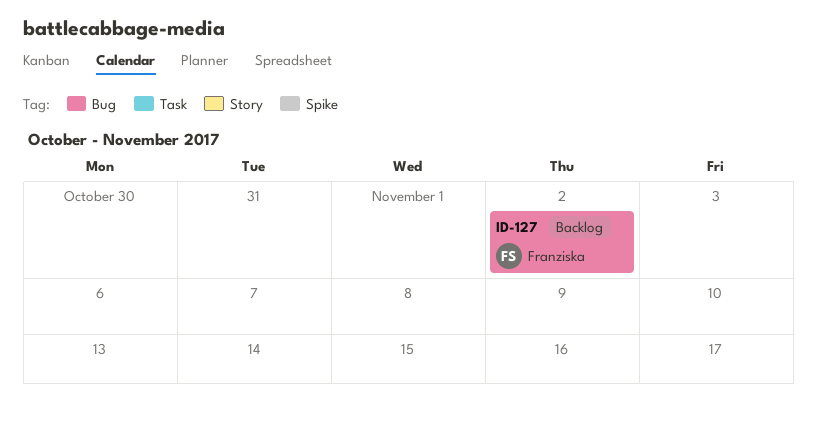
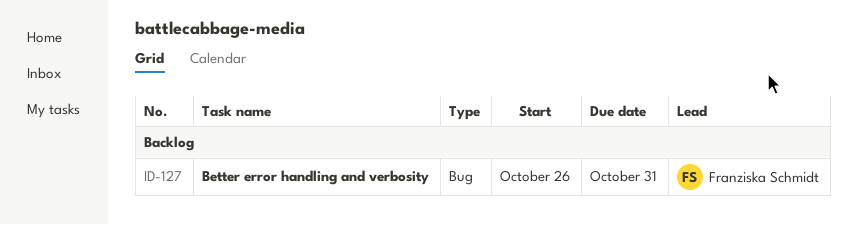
ID-127, due: Nov 2 -> Oct 31

